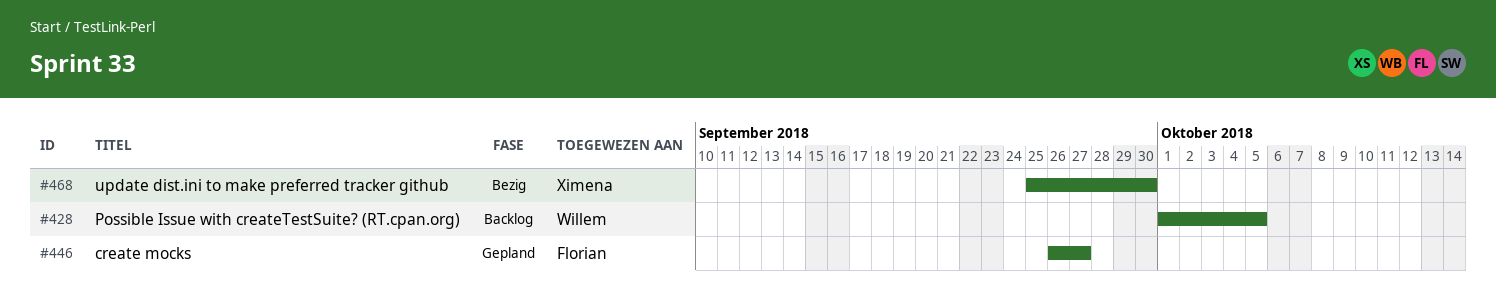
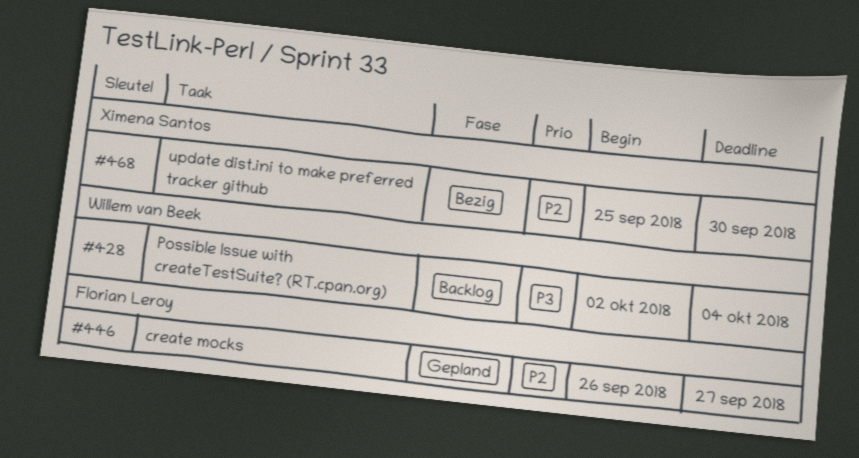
#428, start: Oct 1 -> Oct 2
#428, due: Oct 5 -> Oct 4

